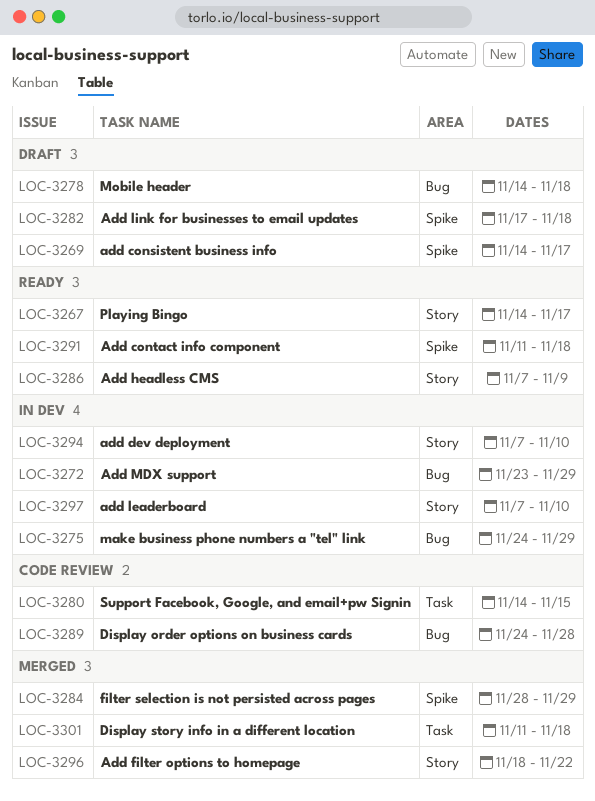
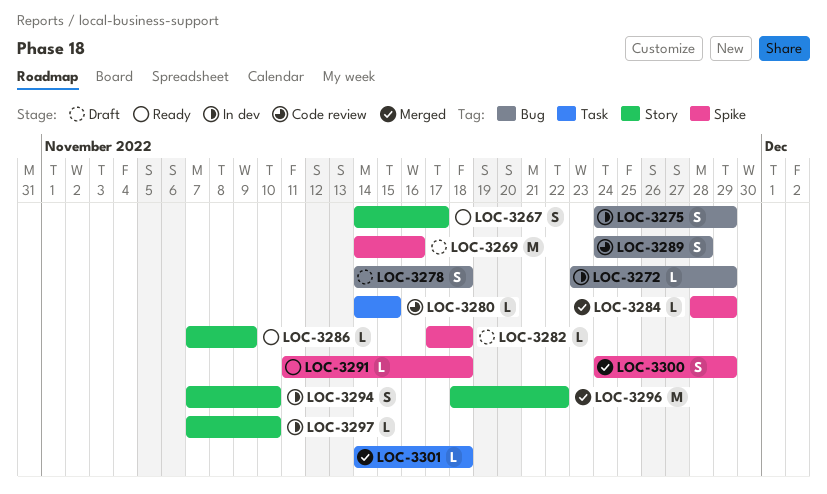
LOC-3269, due: Nov 17 -> Nov 16
LOC-3300: none -> present
LOC-3301, start: Nov 11 -> Nov 14

